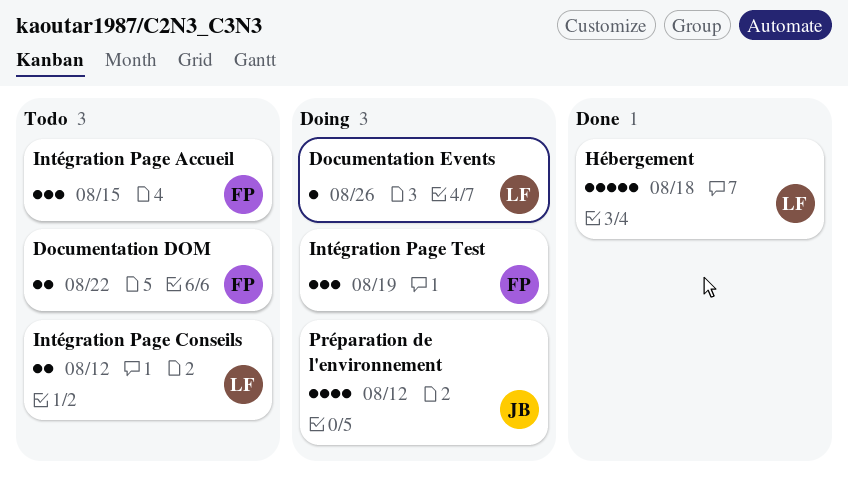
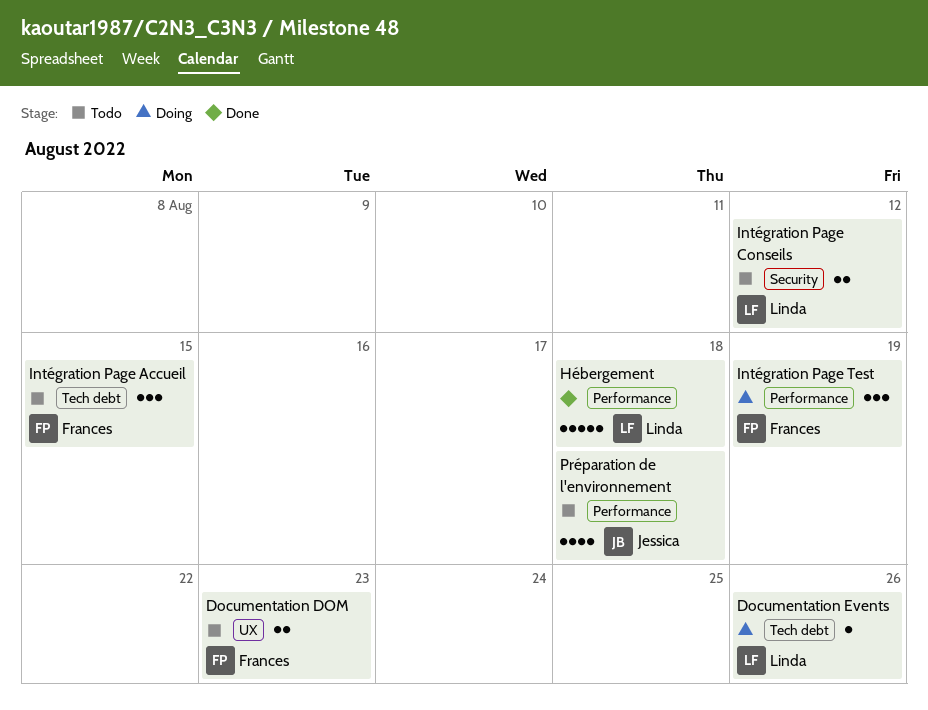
Documentation DOM, due: Aug 22 -> Aug 23
Préparation de l'environnement, status: Doing -> Todo
Préparation de l'environnement, due: Aug 12 -> Aug 18

